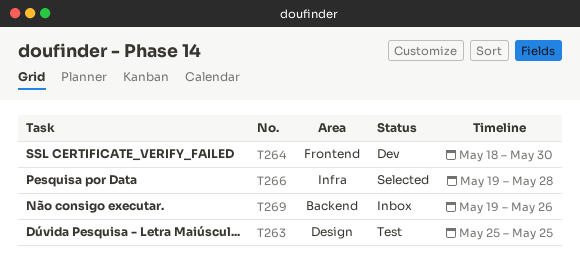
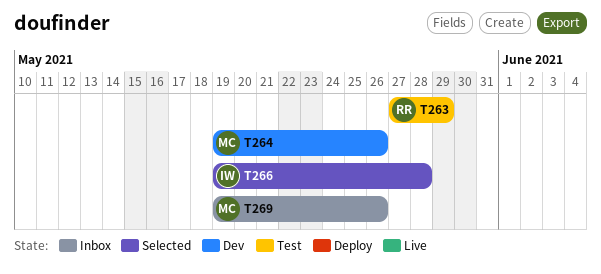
T263, start: May 25 -> May 27
T263, due: May 25 -> May 29
T264, start: May 18 -> May 19
T264, due: May 30 -> May 26

